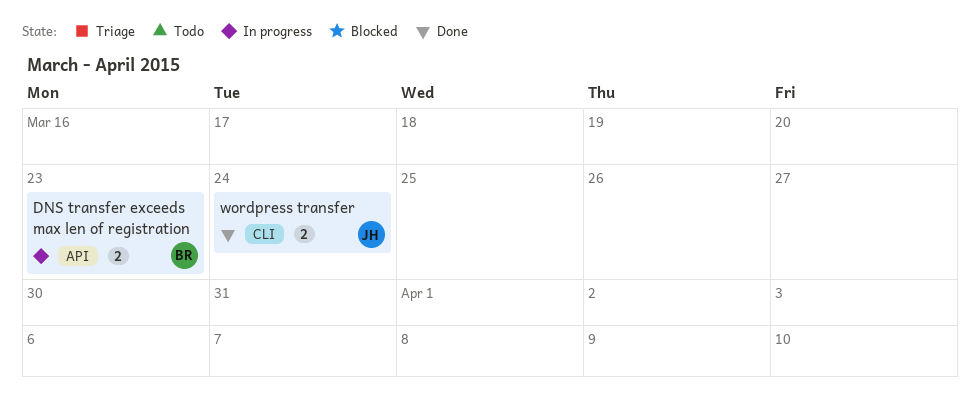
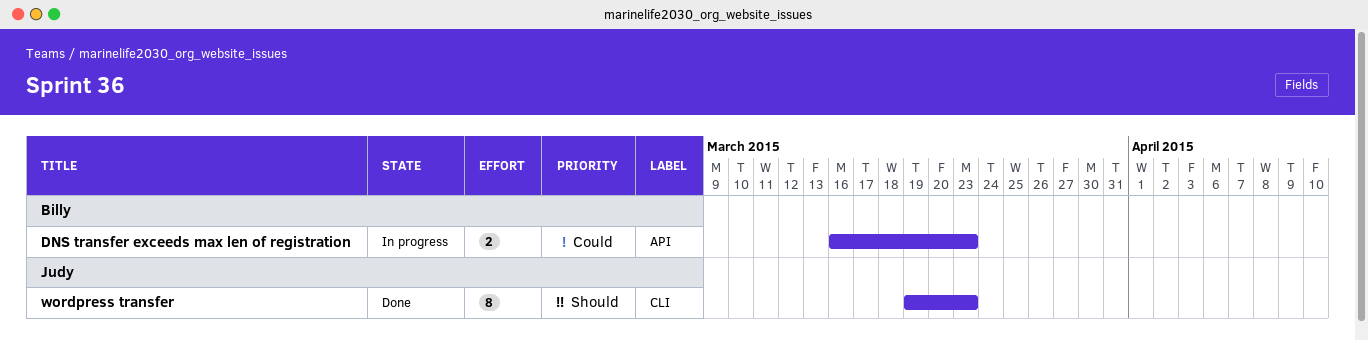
wordpress transfer, estimate: 2 -> 8
wordpress transfer, due: Mar 24 -> Mar 23

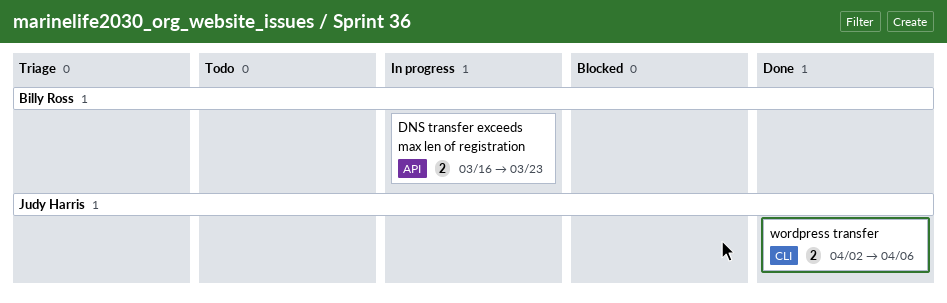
wordpress transfer, estimate: 8 -> 2
wordpress transfer, start: Mar 19 -> Apr 2
wordpress transfer, due: Mar 23 -> Apr 6

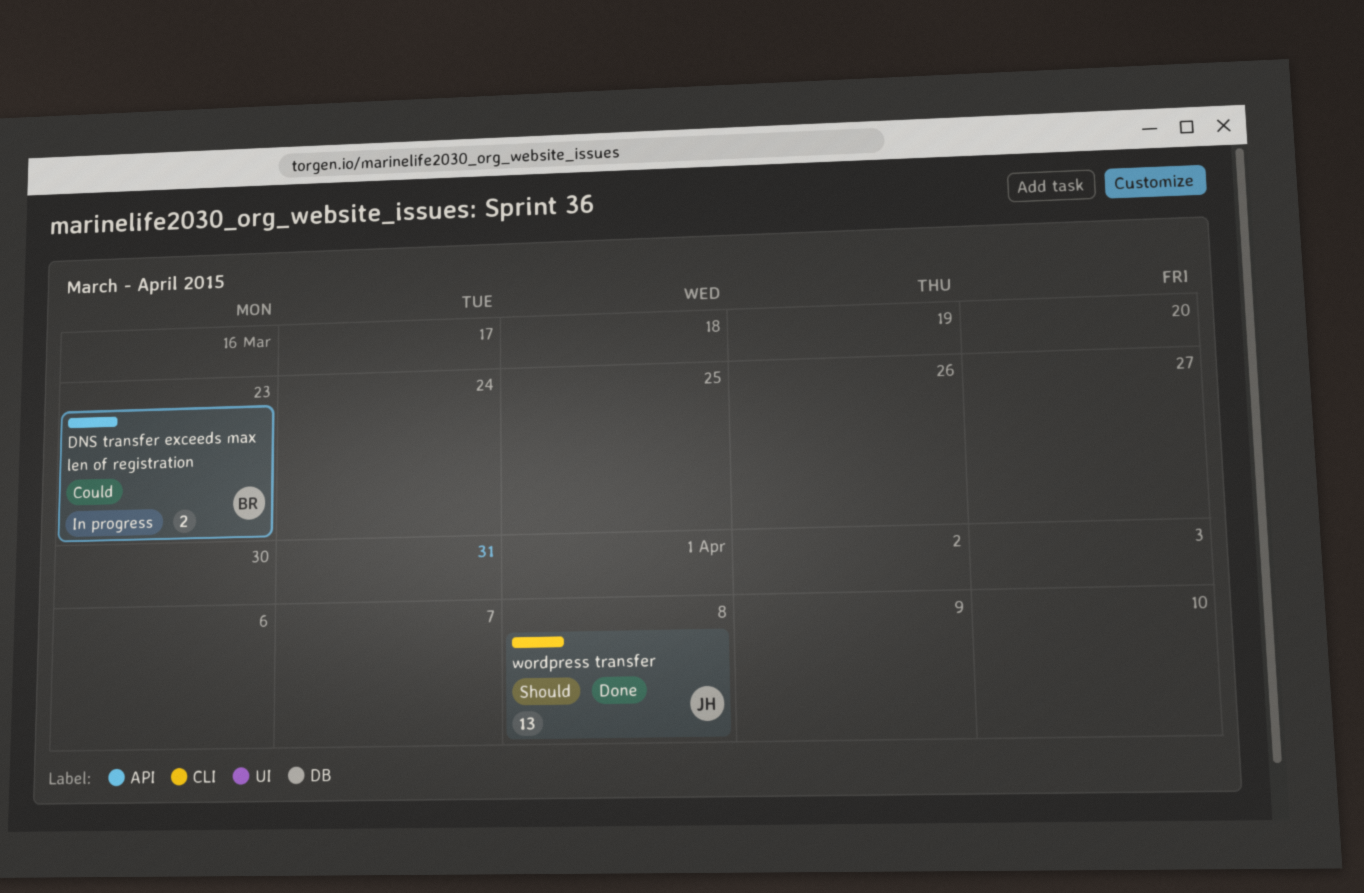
wordpress transfer, estimate: 2 -> 13
wordpress transfer, due: Apr 6 -> Apr 8

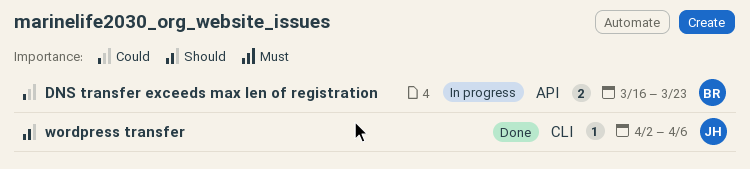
wordpress transfer, estimate: 13 -> 1
wordpress transfer, due: Apr 8 -> Apr 6

